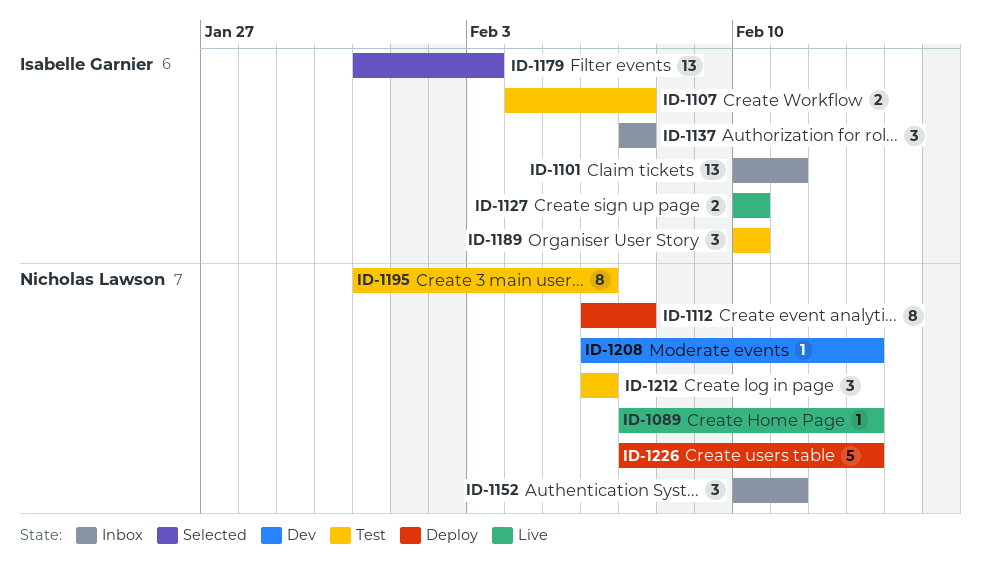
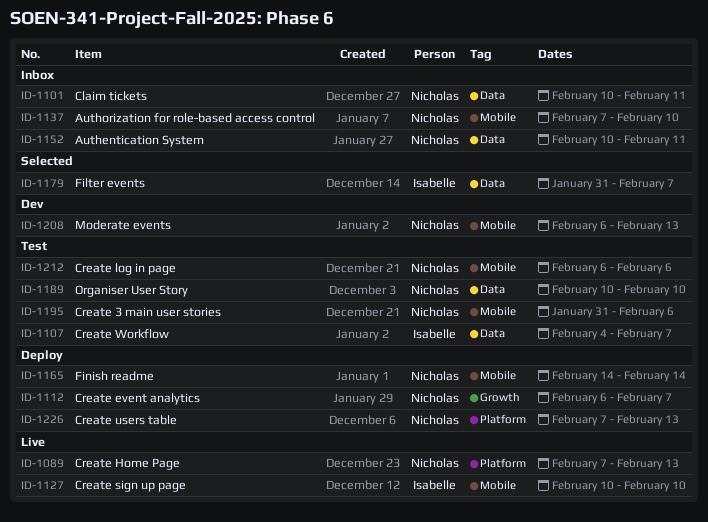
ID-1101, owner: Isabelle Garnier -> Nicholas Lawson
ID-1137, owner: Isabelle Garnier -> Nicholas Lawson
ID-1137, due: Feb 7 -> Feb 10
ID-1165: none -> present
ID-1179, due: Feb 3 -> Feb 7
ID-1189, owner: Isabelle Garnier -> Nicholas Lawson

